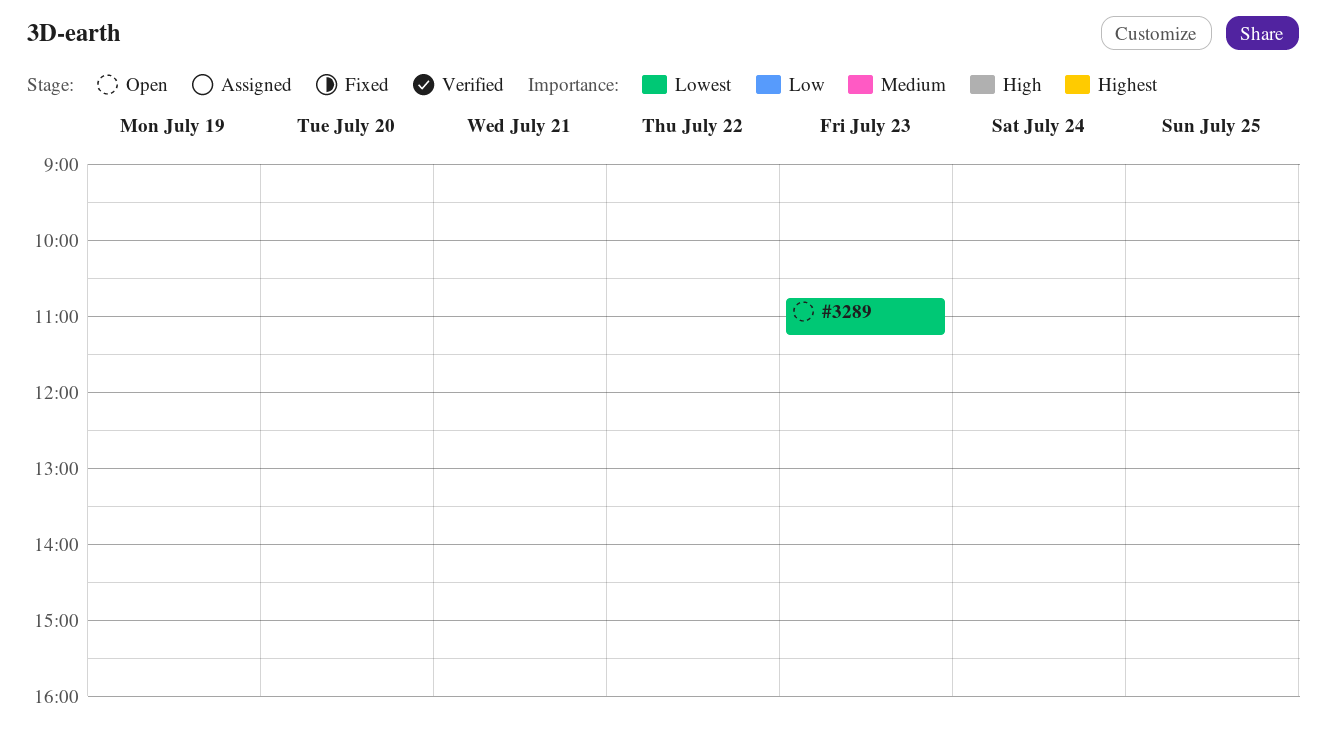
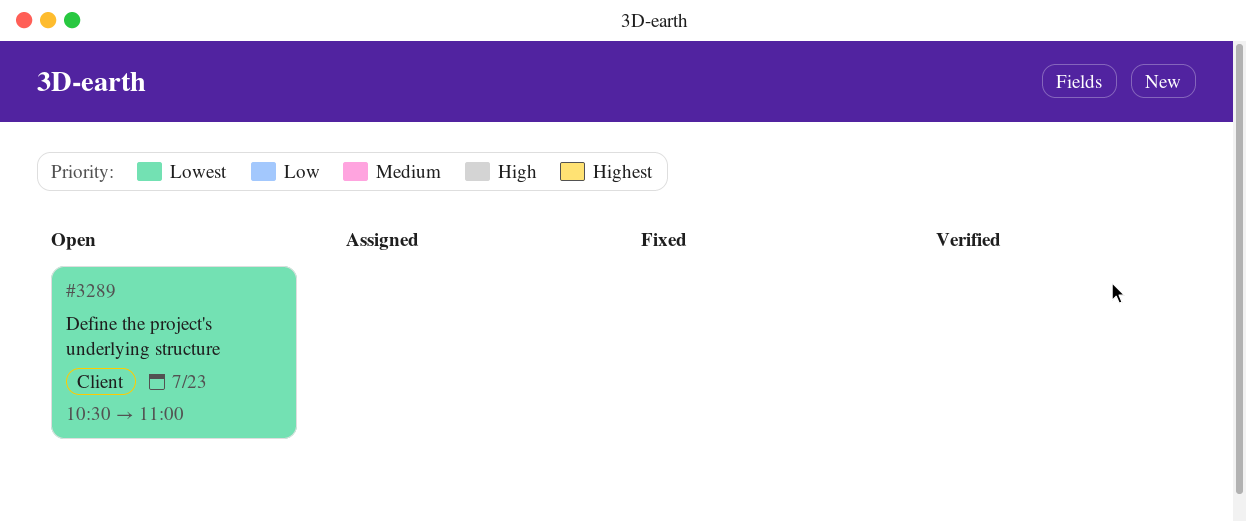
#3289, begins: 10:45 -> 10:30
#3289, ends: 11:15 -> 11:00

